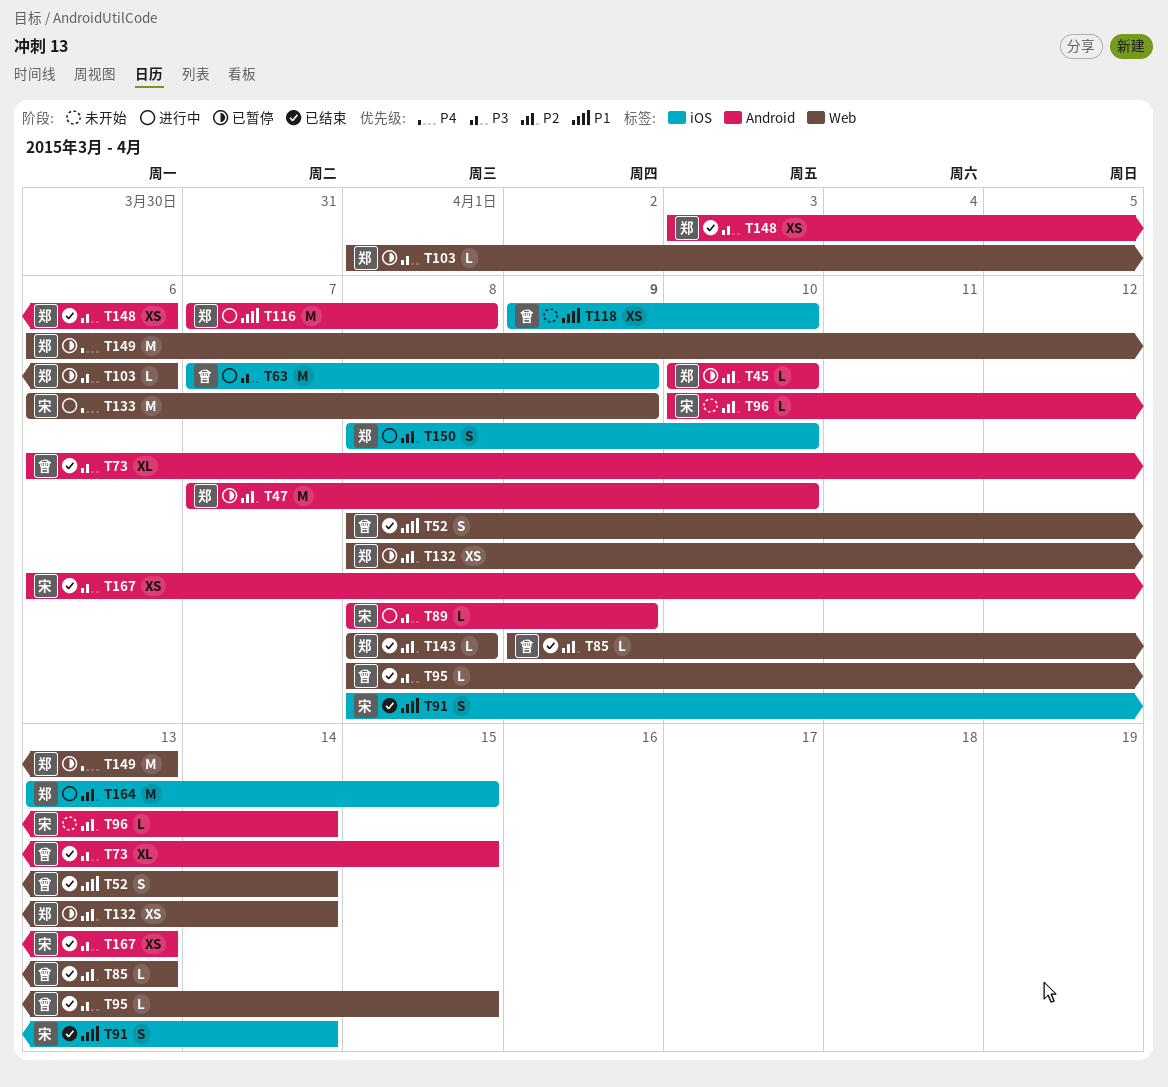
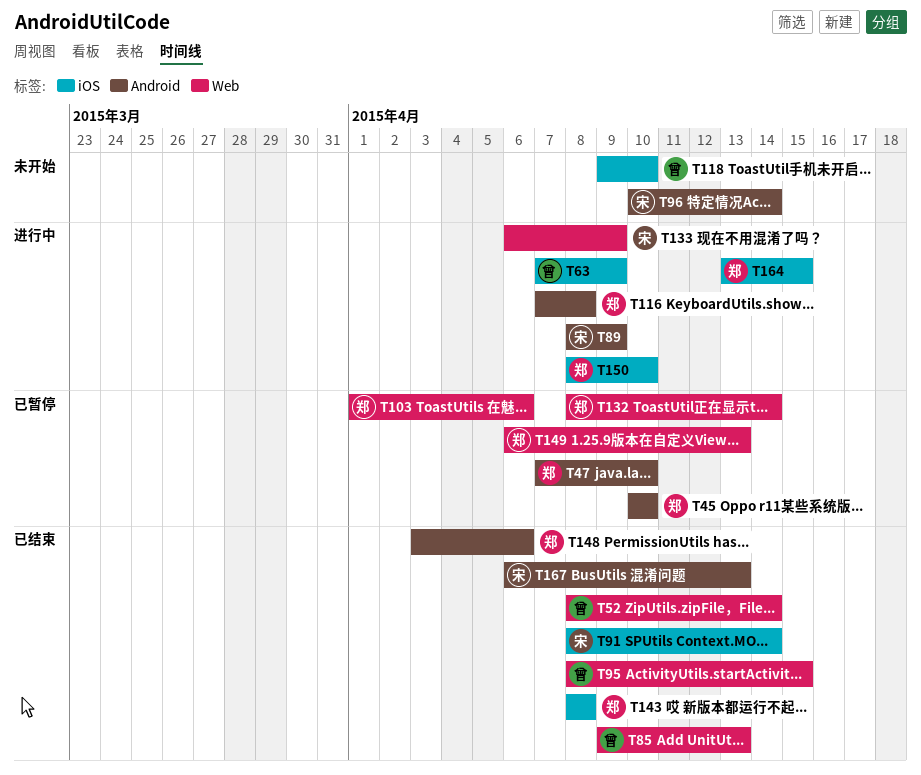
T73: present -> none
T143, label: Web -> iOS

